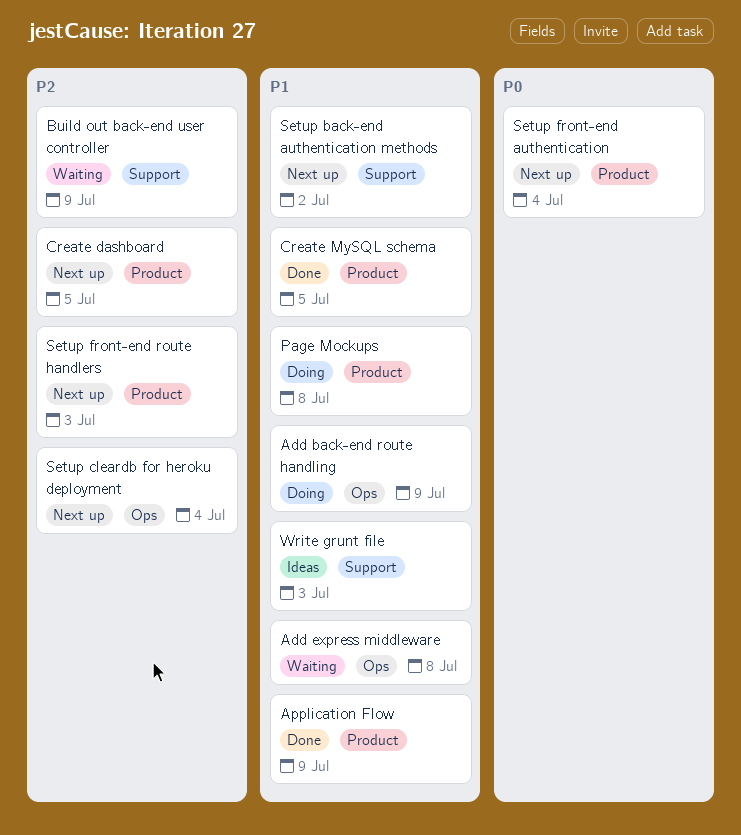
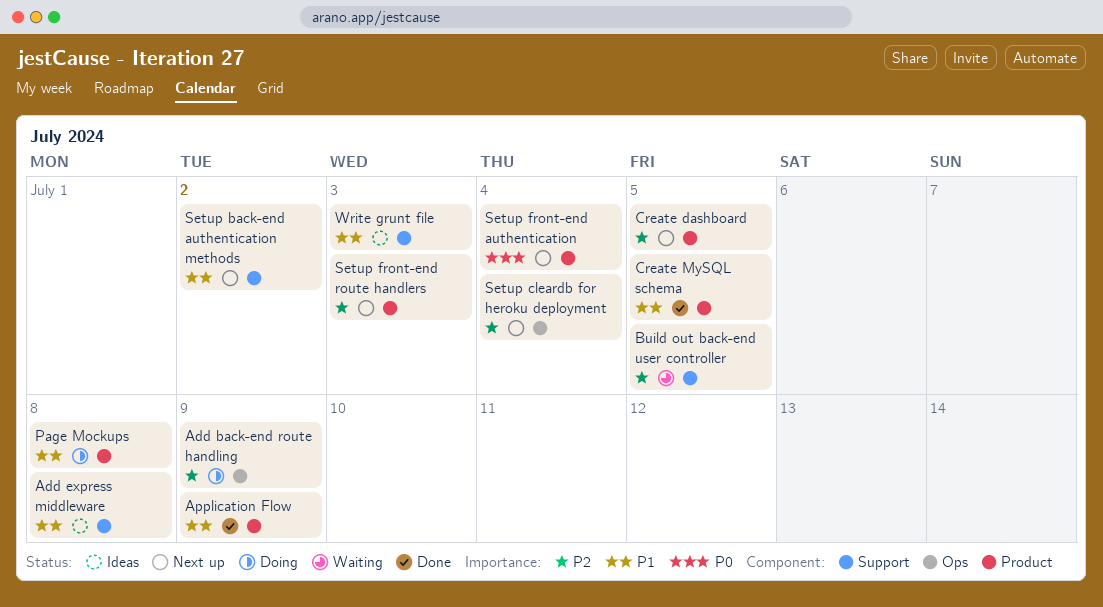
Add back-end route handling, priority: P1 -> P2
Add express middleware, status: Waiting -> Ideas
Add express middleware, label: Ops -> Support
Build out back-end user controller, due: Jul 9 -> Jul 5

